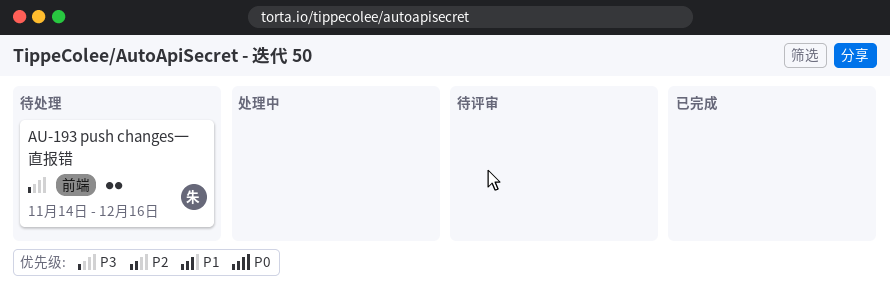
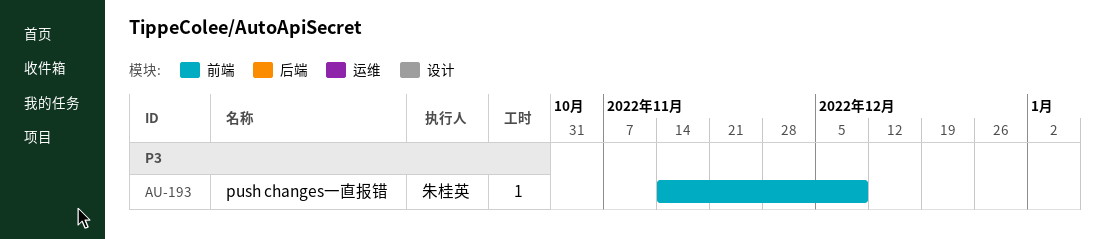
AU-193, estimate: 2 -> 1
AU-193, due: Dec 16 -> Dec 9

